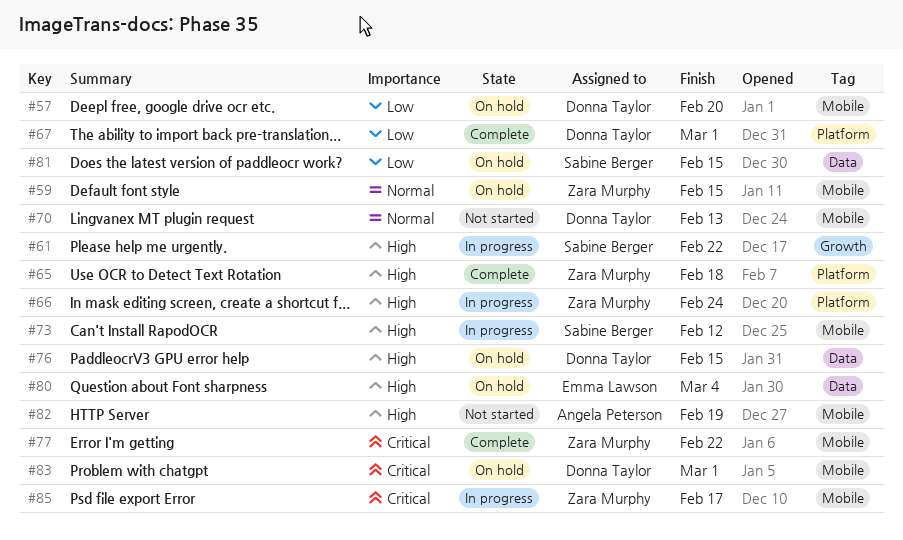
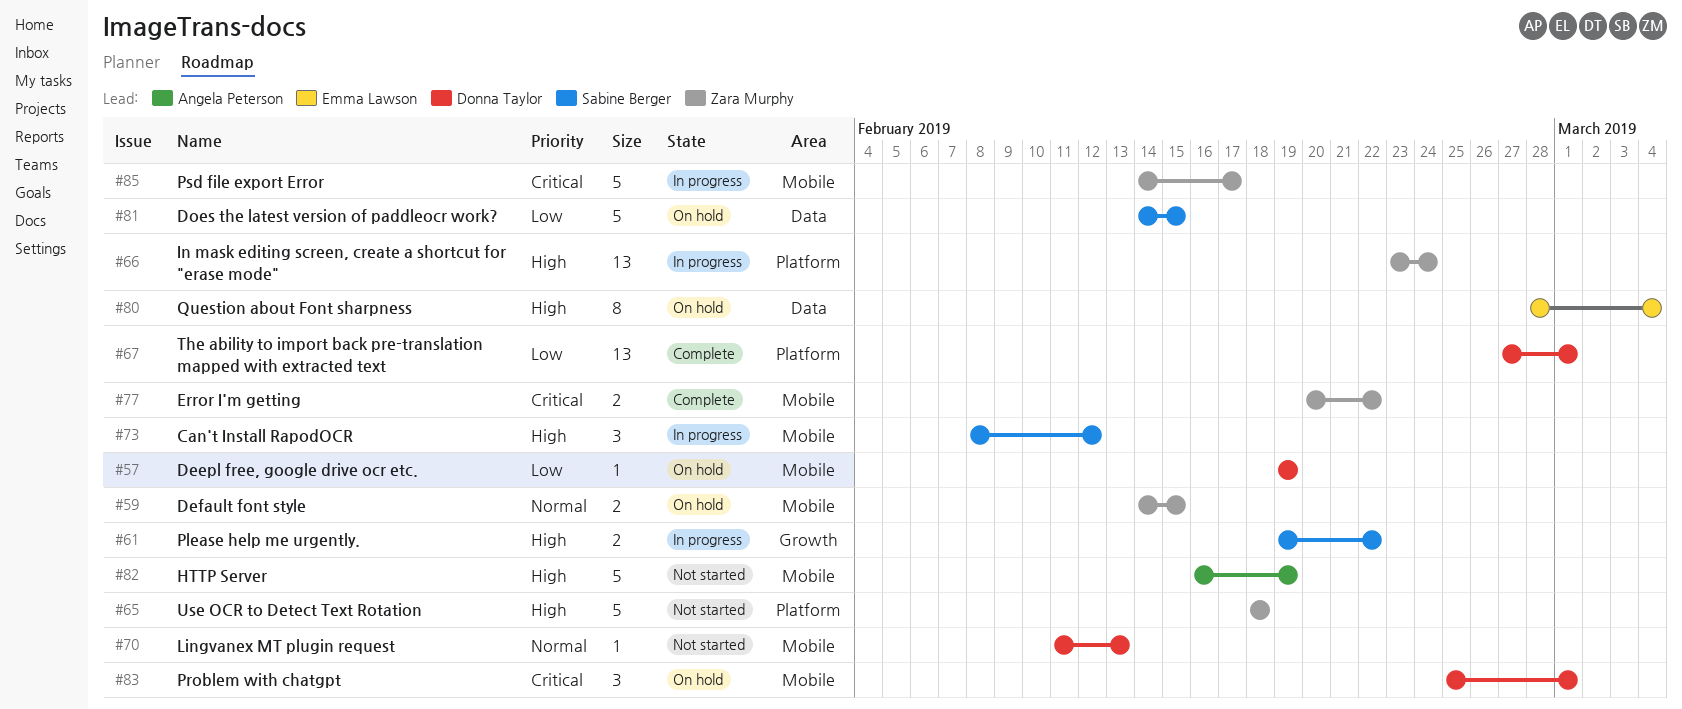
#57, due: Feb 20 -> Feb 19
#65, status: Complete -> Not started
#76: present -> none

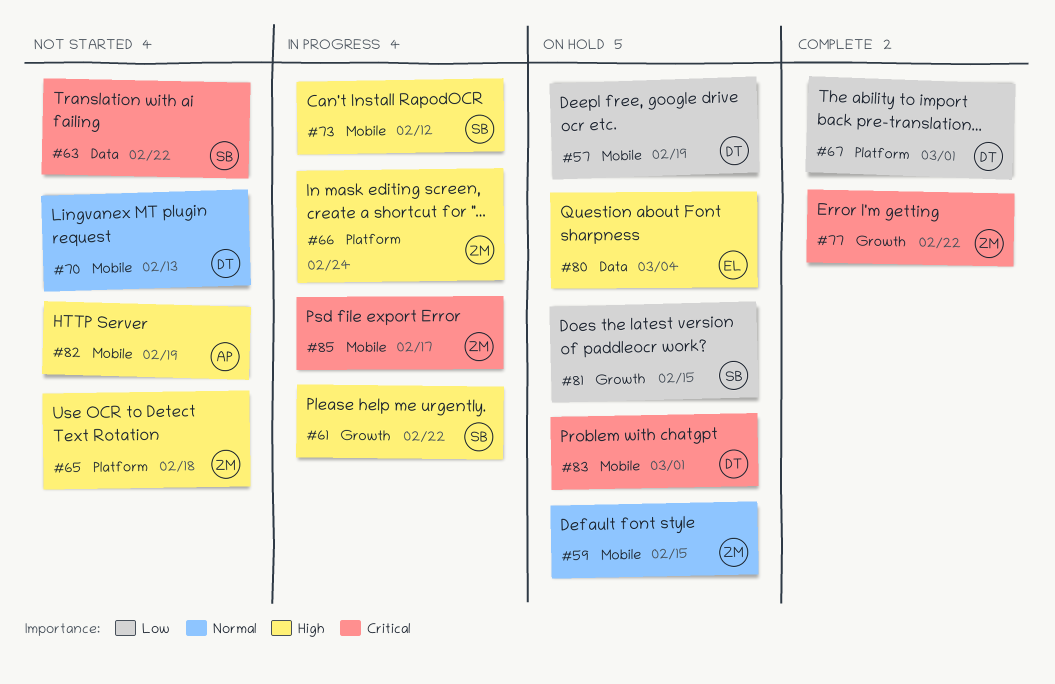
#63: none -> present
#77, label: Mobile -> Growth
#81, label: Data -> Growth

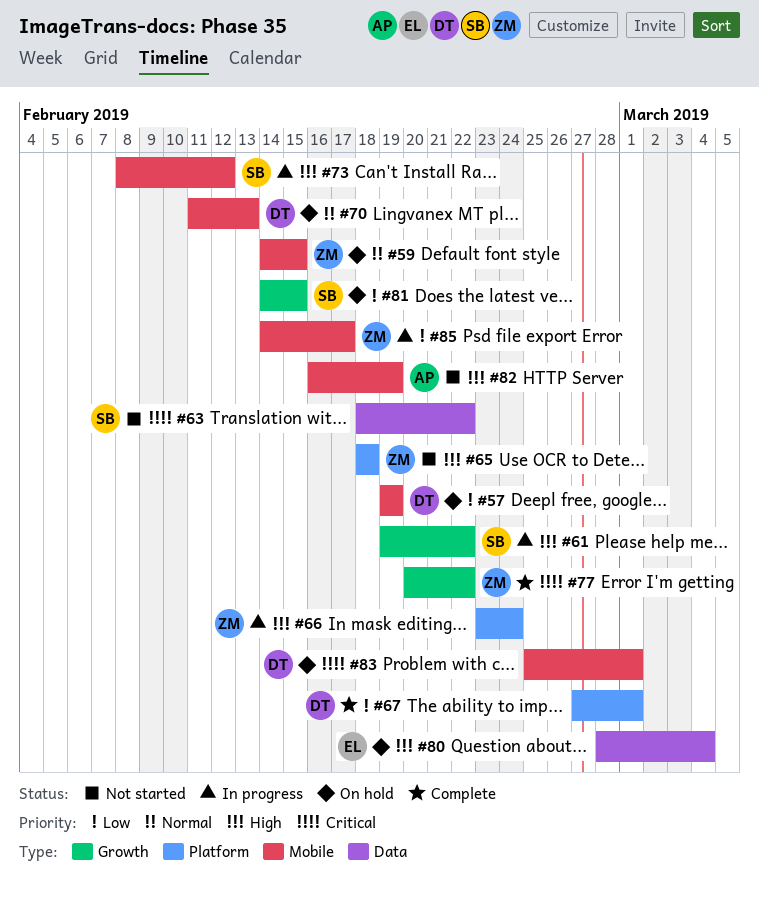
#70, status: Not started -> On hold
#85, priority: Critical -> Low

